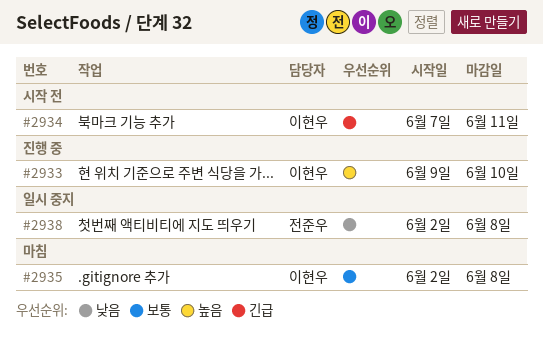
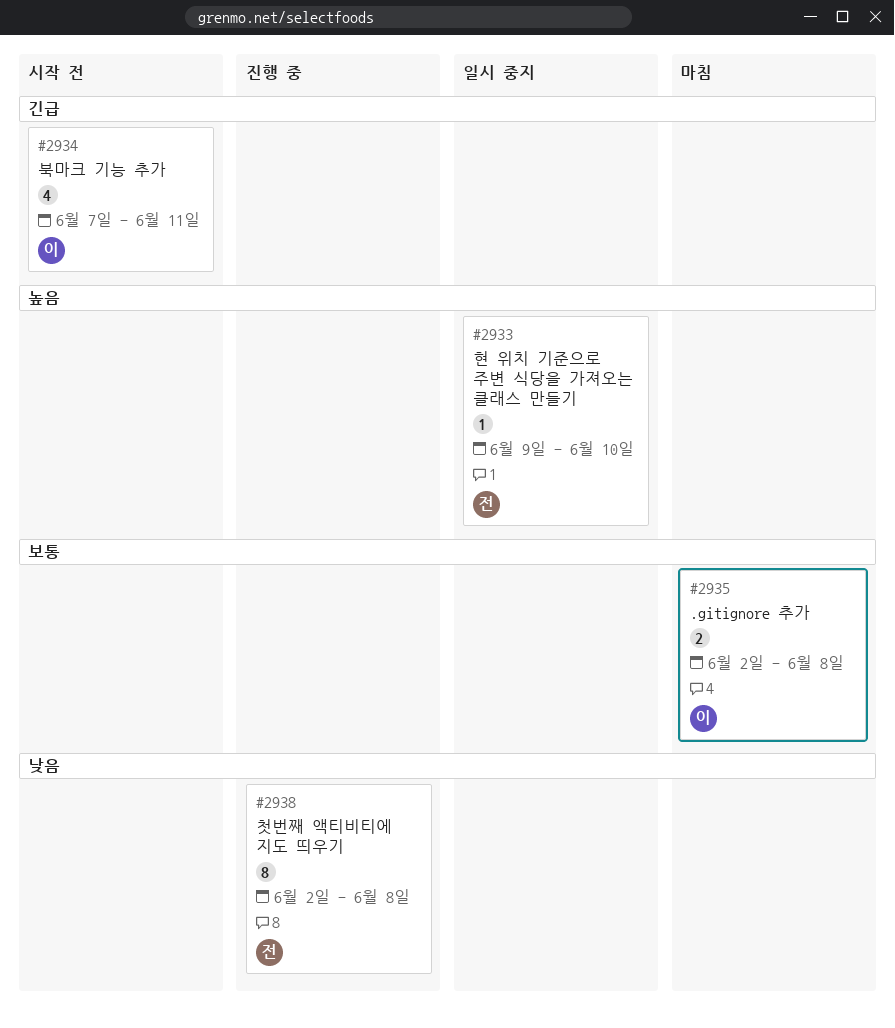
#2933, status: 진행 중 -> 일시 중지
#2933, owner: 이현우 -> 전준우
#2938, status: 일시 중지 -> 진행 중

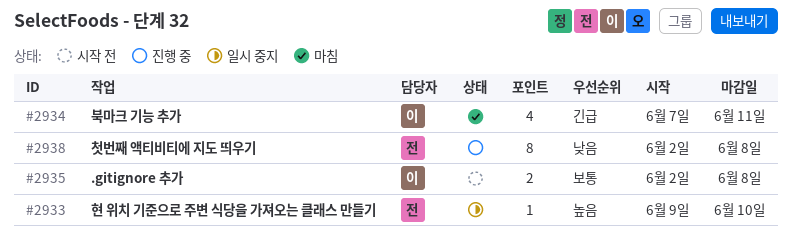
#2934, status: 시작 전 -> 마침
#2935, status: 마침 -> 시작 전

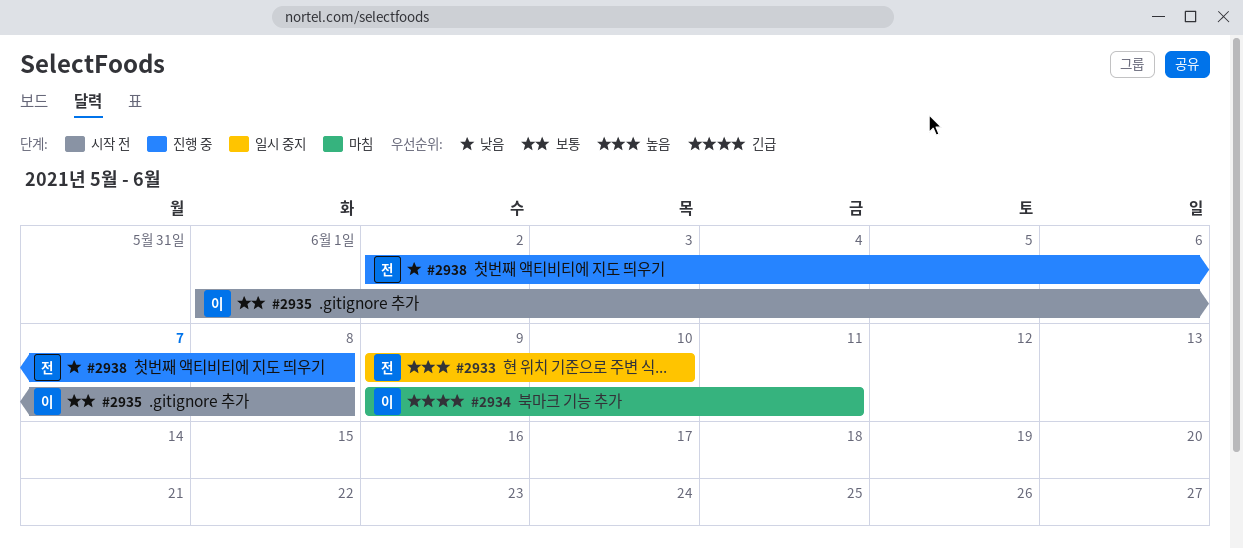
#2934, start: Jun 7 -> Jun 9
#2935, start: Jun 2 -> Jun 1

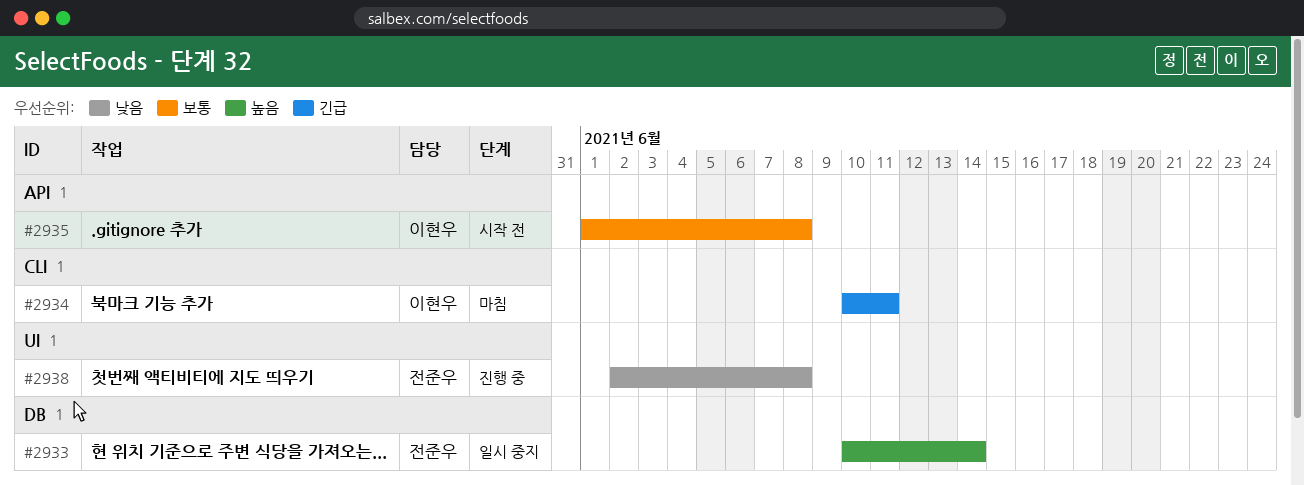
#2933, start: Jun 9 -> Jun 10
#2933, due: Jun 10 -> Jun 14
#2934, start: Jun 9 -> Jun 10

